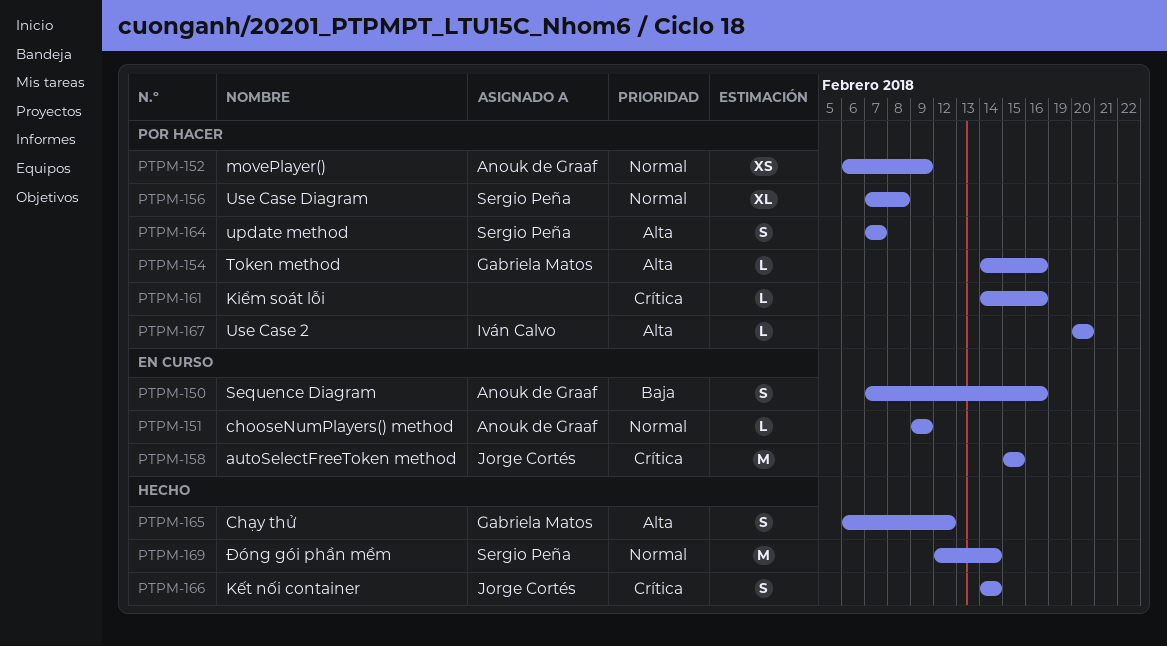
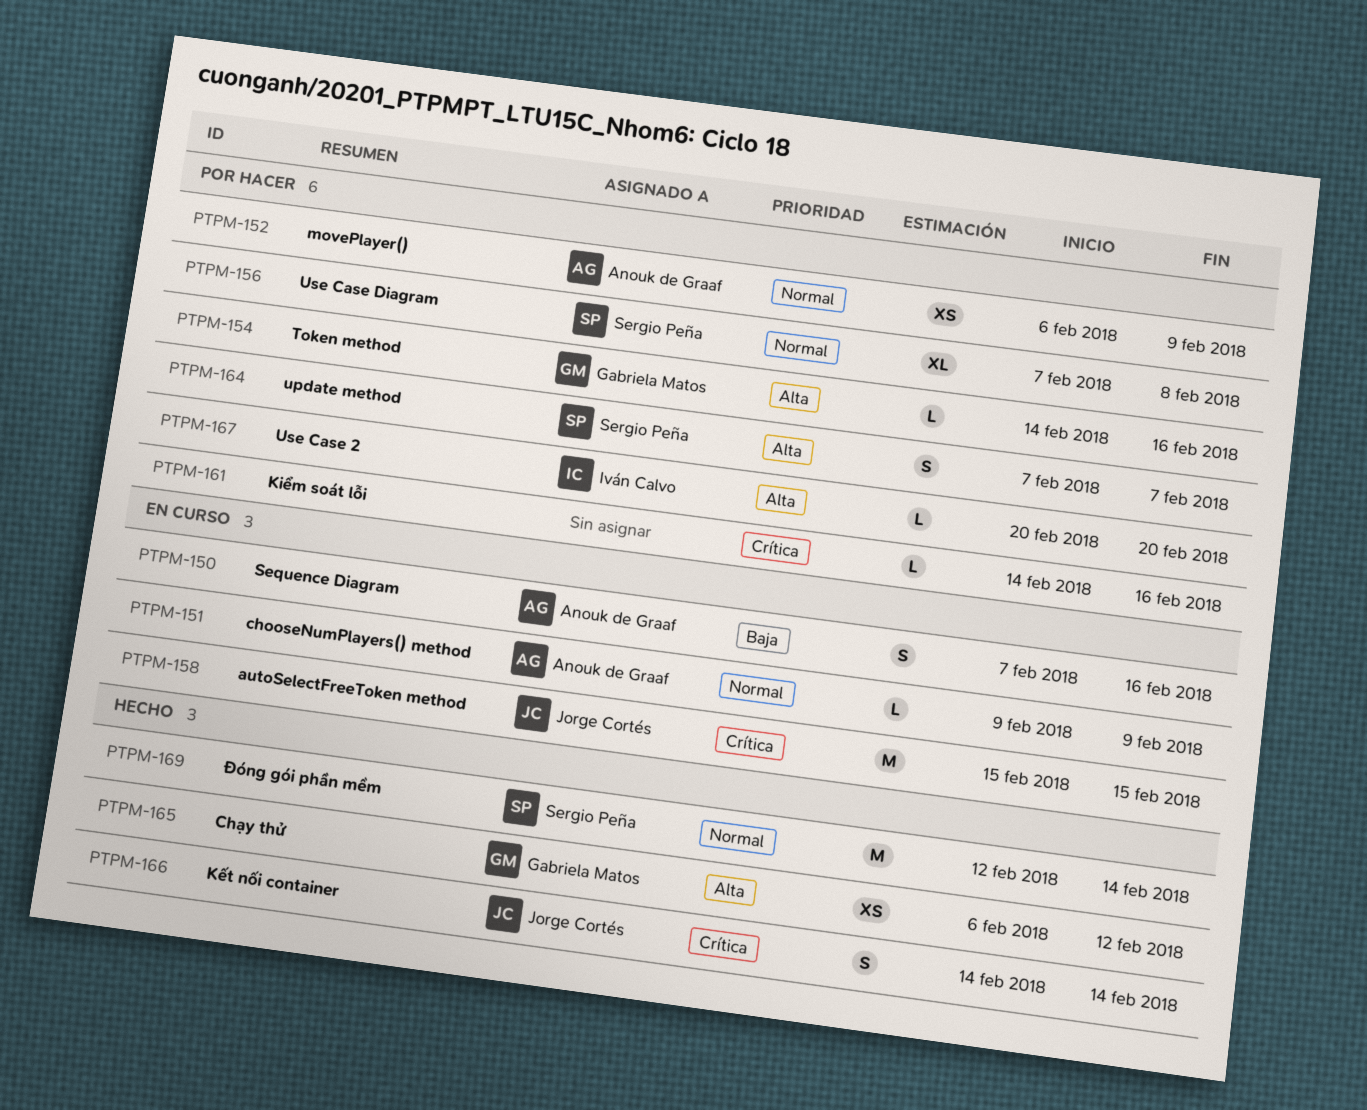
PTPM-165, estimate: S -> XS

